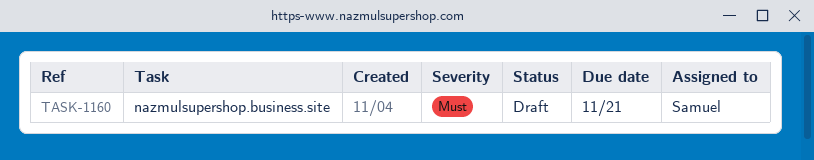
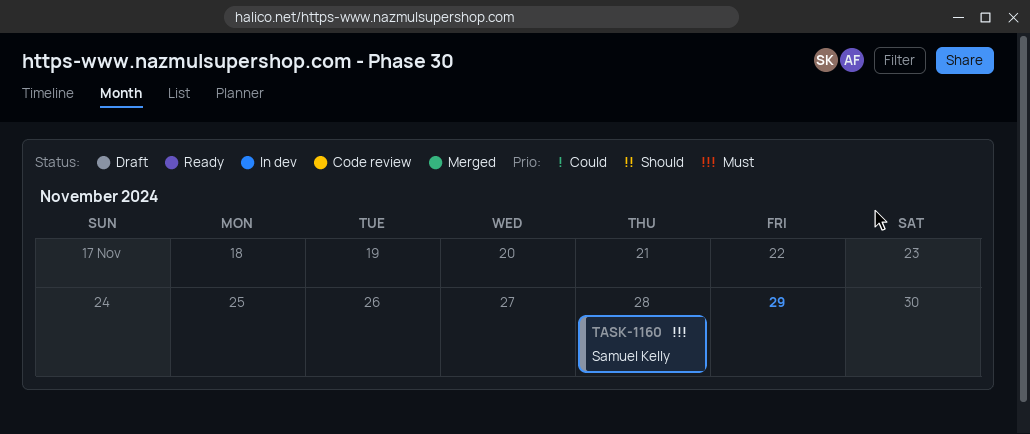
TASK-1160, due: Nov 21 -> Nov 28

